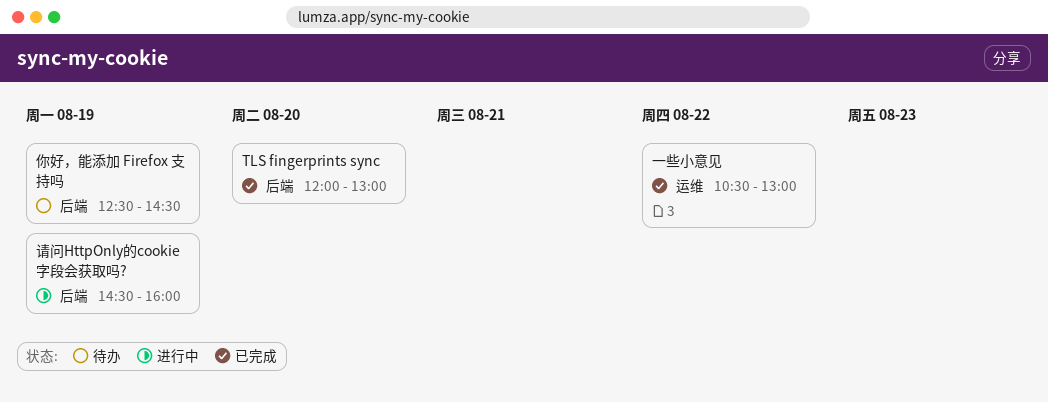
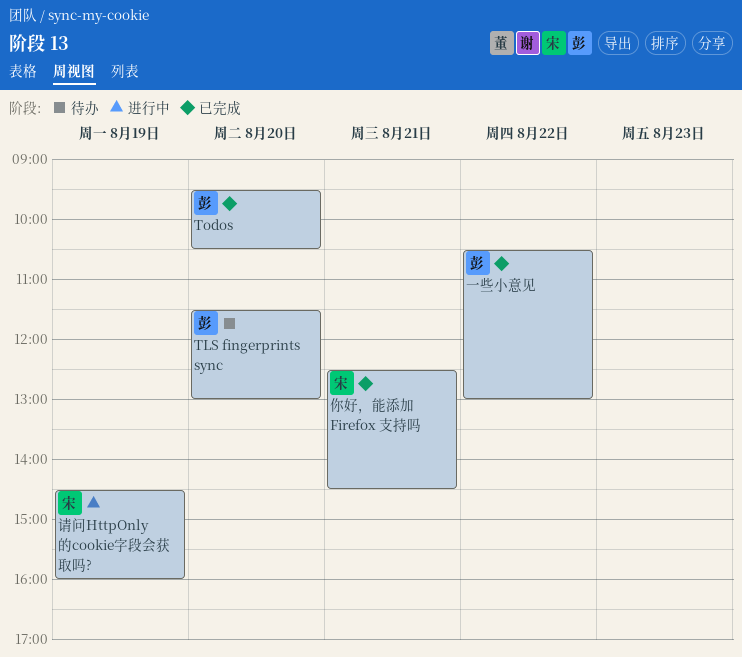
TLS fingerprints sync, status: 已完成 -> 待办
TLS fingerprints sync, begins: 12:00 -> 11:30
Todos: none -> present
你好，能添加 Firefox 支持吗, status: 待办 -> 已完成
你好，能添加 Firefox 支持吗, day: Aug 19 -> Aug 21

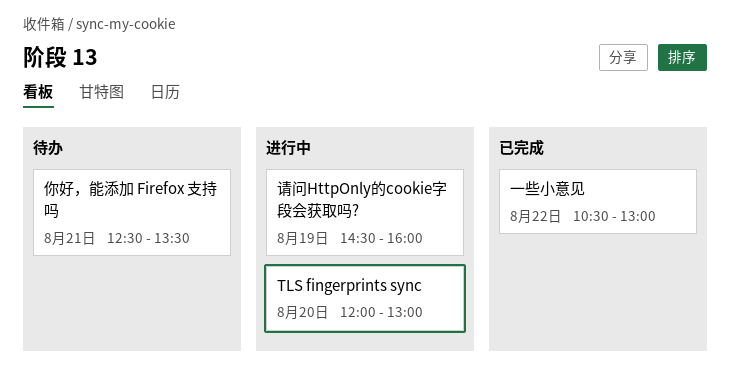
TLS fingerprints sync, status: 待办 -> 进行中
TLS fingerprints sync, begins: 11:30 -> 12:00
Todos: present -> none
你好，能添加 Firefox 支持吗, status: 已完成 -> 待办
你好，能添加 Firefox 支持吗, ends: 14:30 -> 13:30

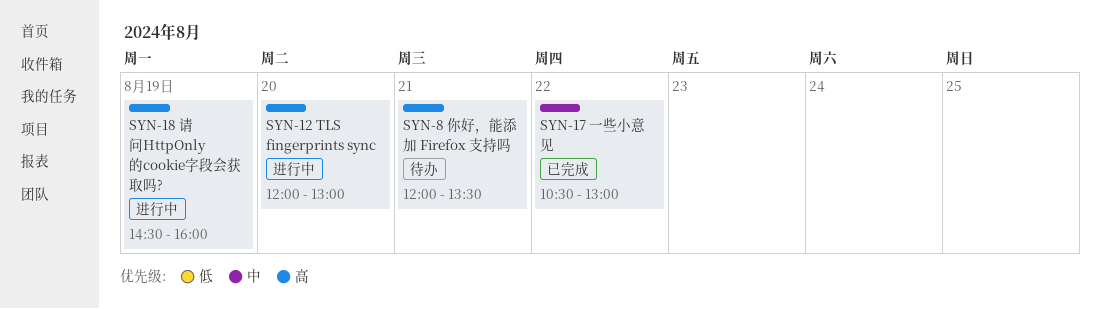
你好，能添加 Firefox 支持吗, begins: 12:30 -> 12:00

